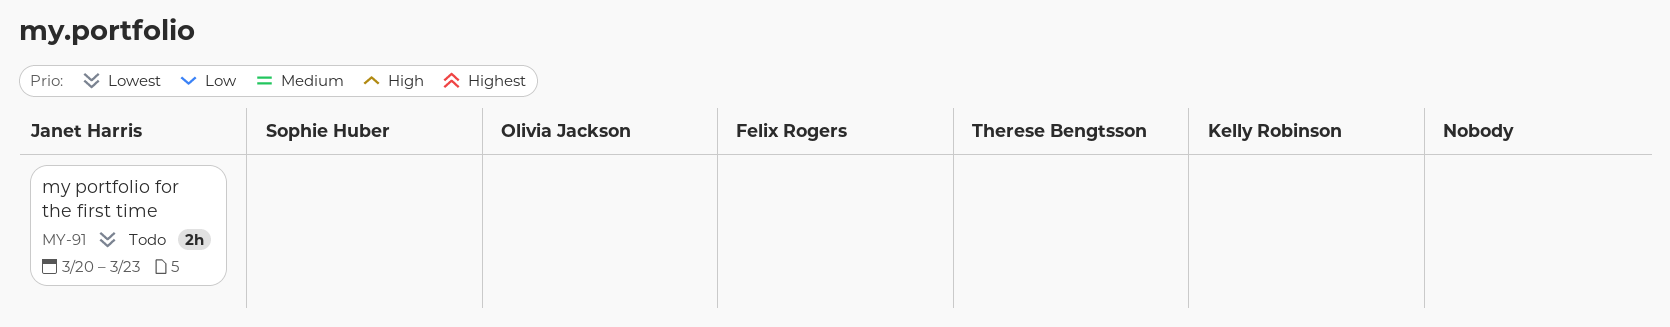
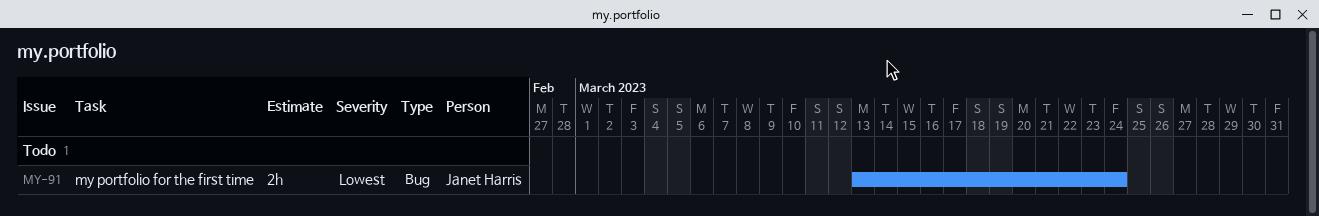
MY-91, start: Mar 20 -> Mar 13
MY-91, due: Mar 23 -> Mar 24

